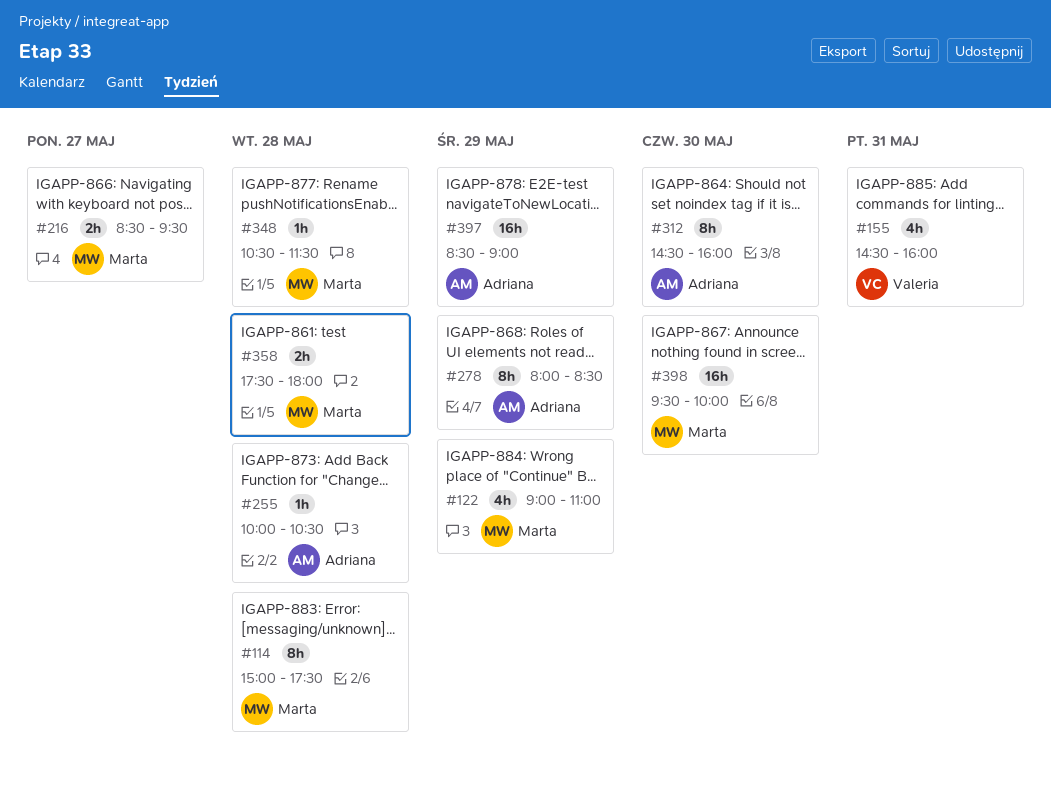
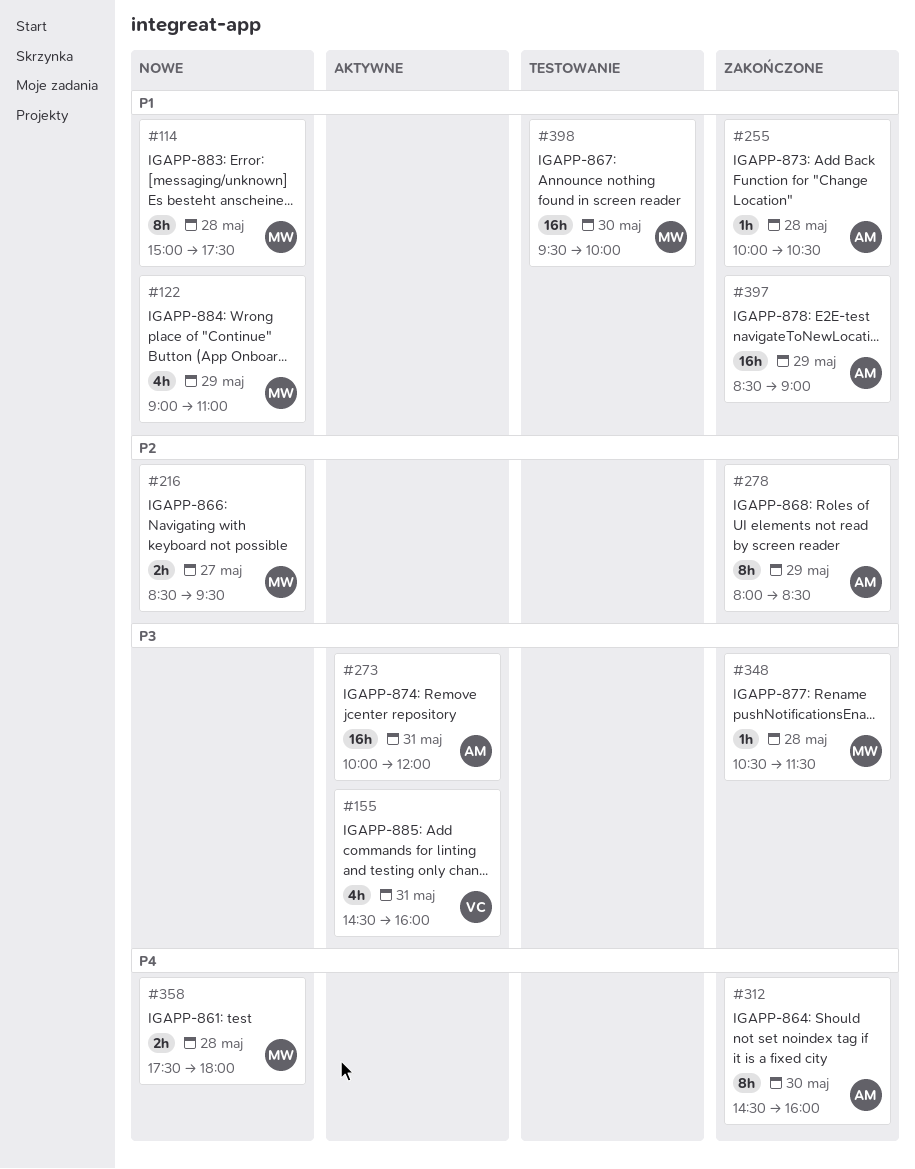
#273: none -> present

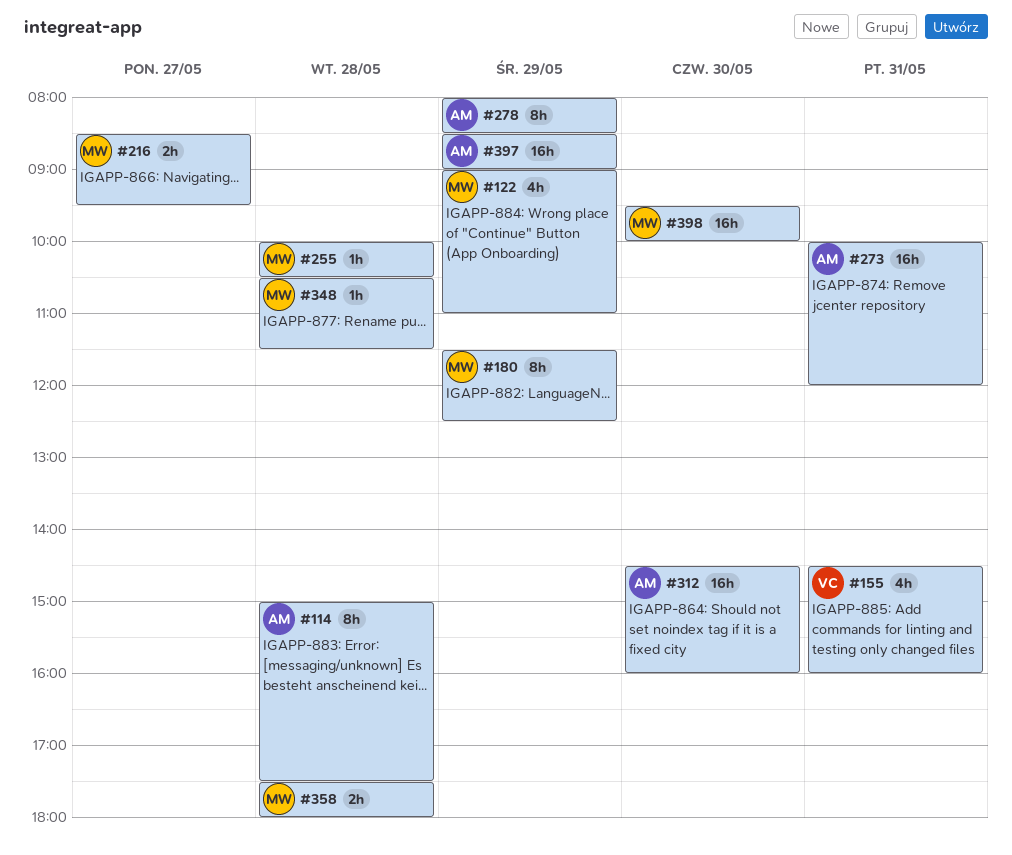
#114, owner: MW -> AM
#180: none -> present
#255, owner: AM -> MW
#312, estimate: 8h -> 16h

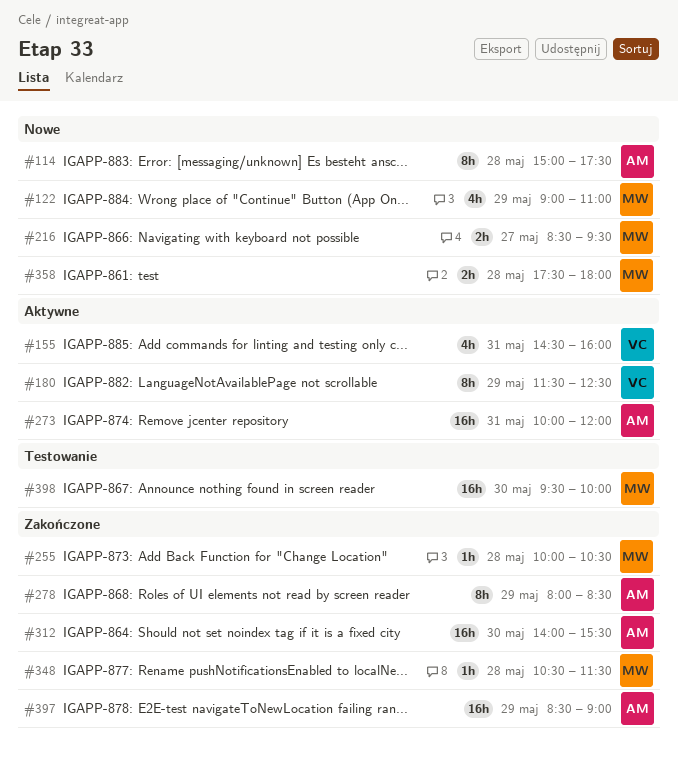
#180, owner: MW -> VC
#312, begins: 14:30 -> 14:00
#312, ends: 16:00 -> 15:30

